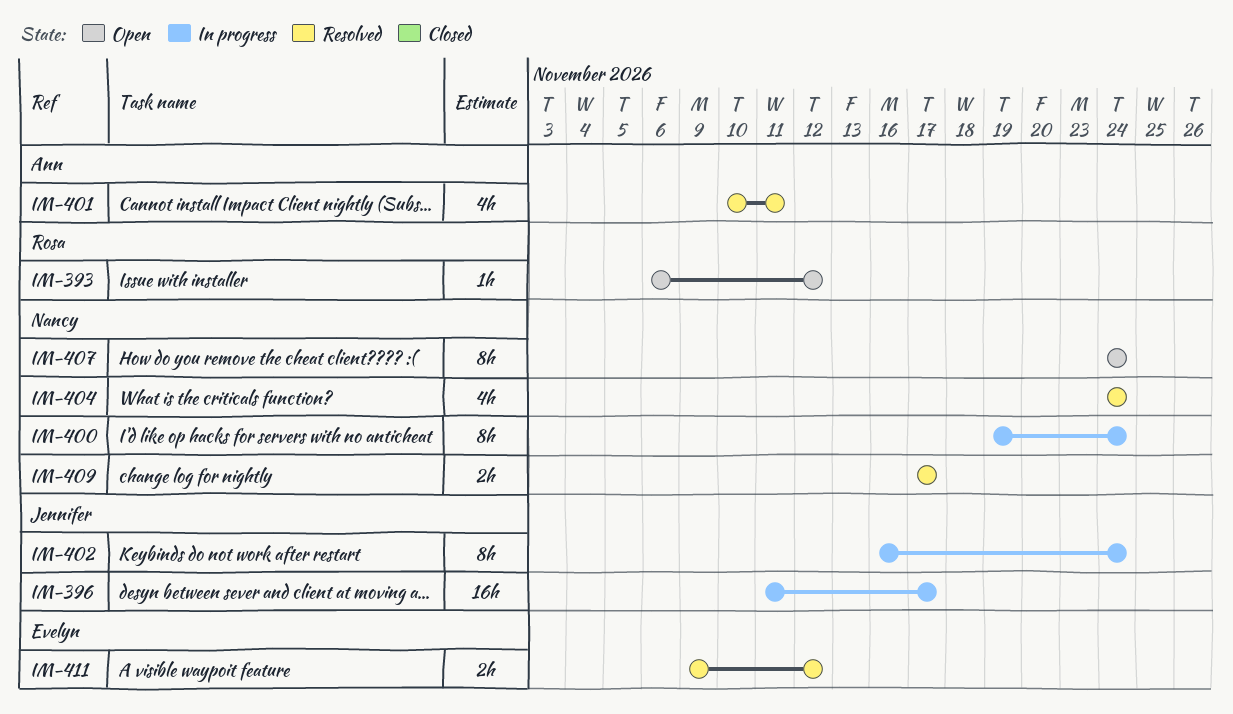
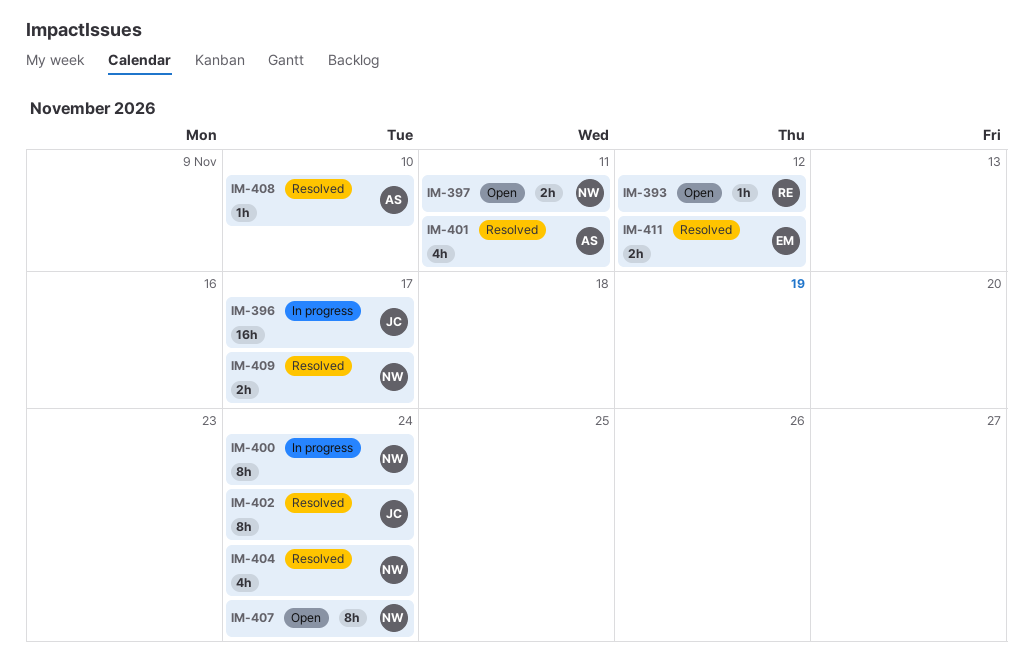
IM-397: none -> present
IM-402, status: In progress -> Resolved
IM-408: none -> present

